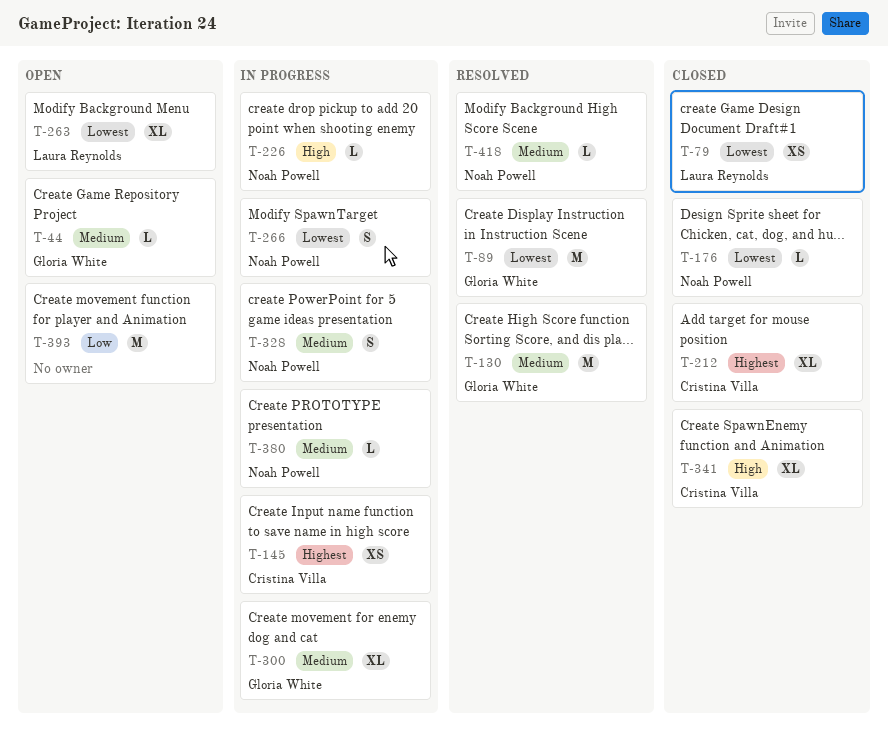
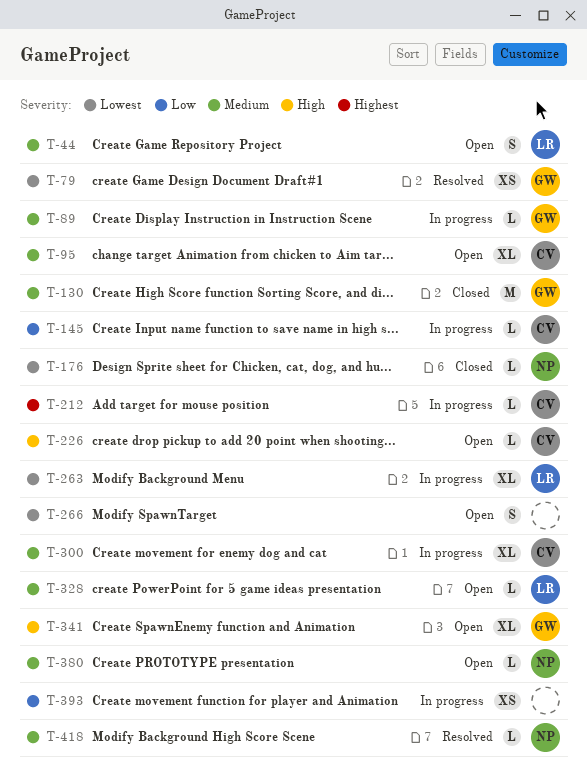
T-44, owner: Gloria White -> Laura Reynolds
T-44, estimate: L -> S
T-79, status: Closed -> Resolved
T-79, owner: Laura Reynolds -> Gloria White
T-89, status: Resolved -> In progress
T-89, priority: Lowest -> Medium
T-89, estimate: M -> L
T-95: none -> present
T-130, status: Resolved -> Closed
T-145, priority: Highest -> Low
T-145, estimate: XS -> L
T-212, status: Closed -> In progress
T-212, estimate: XL -> L
T-226, status: In progress -> Open
T-226, owner: Noah Powell -> Cristina Villa
T-263, status: Open -> In progress
T-266, status: In progress -> Open
T-266, owner: Noah Powell -> none
T-300, owner: Gloria White -> Cristina Villa
T-328, status: In progress -> Open
T-328, owner: Noah Powell -> Laura Reynolds
T-328, estimate: S -> L
T-341, status: Closed -> Open
T-341, owner: Cristina Villa -> Gloria White
T-380, status: In progress -> Open
T-393, status: Open -> In progress
T-393, estimate: M -> XS

